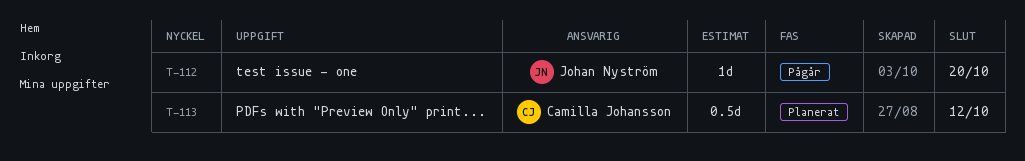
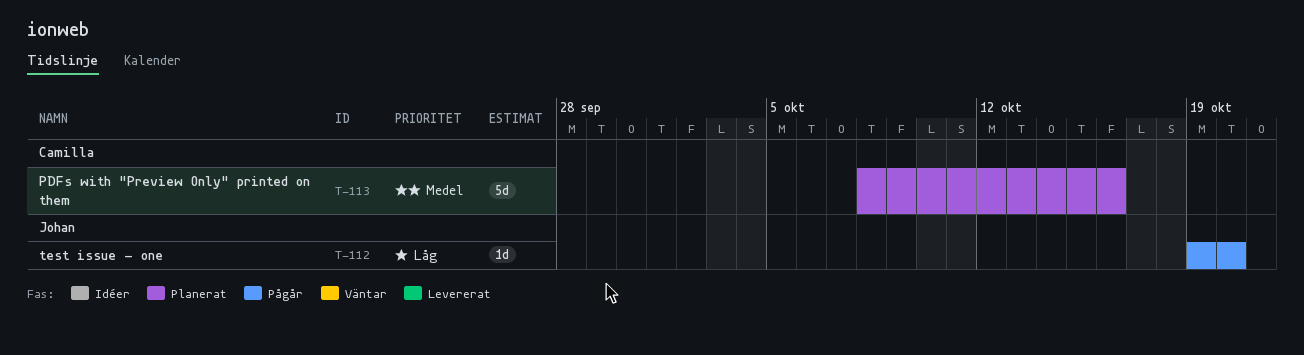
T-113, estimate: 0.5d -> 5d
T-113, due: Oct 12 -> Oct 16

